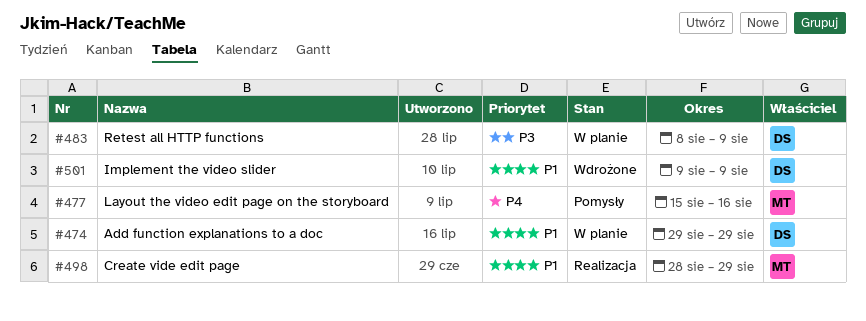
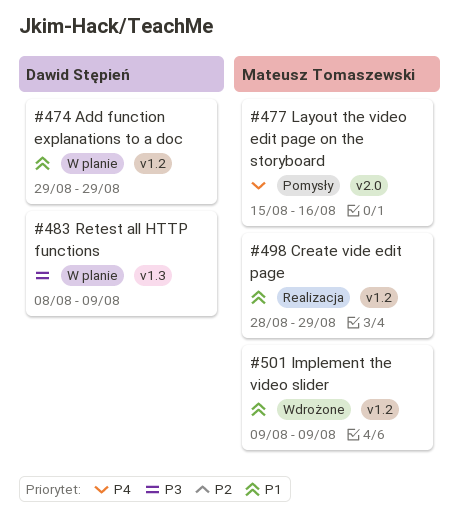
#501, owner: Dawid Stępień -> Mateusz Tomaszewski

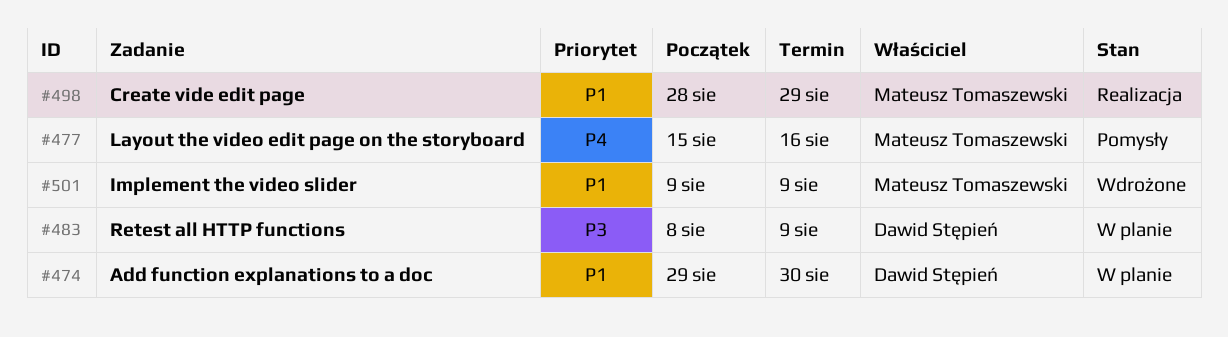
#474, due: Aug 29 -> Aug 30

